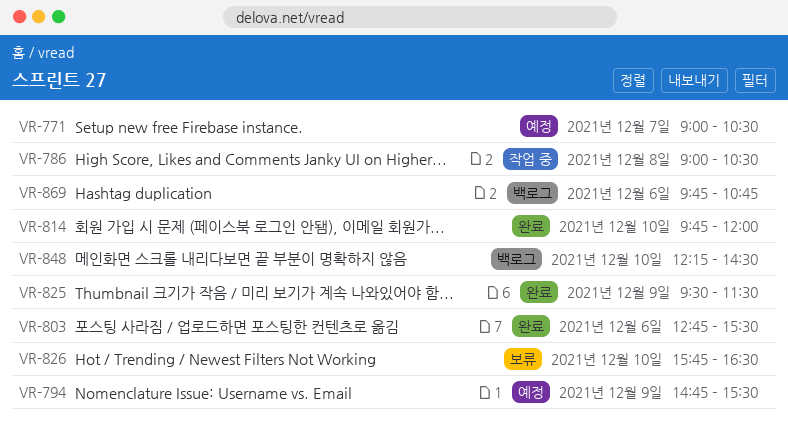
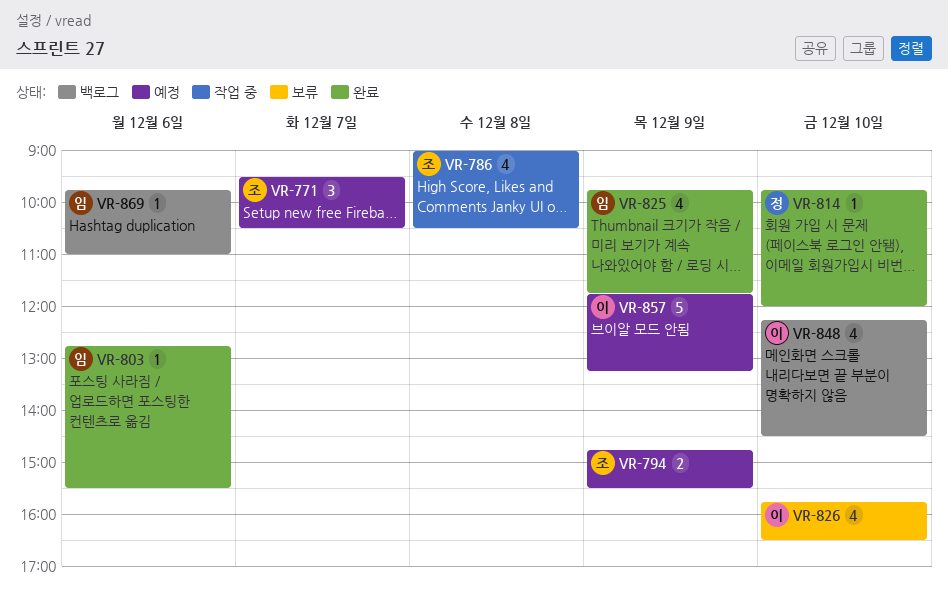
VR-771, begins: 09:00 -> 09:30
VR-825, begins: 09:30 -> 09:45
VR-825, ends: 11:30 -> 11:45
VR-857: none -> present
VR-869, ends: 10:45 -> 11:00

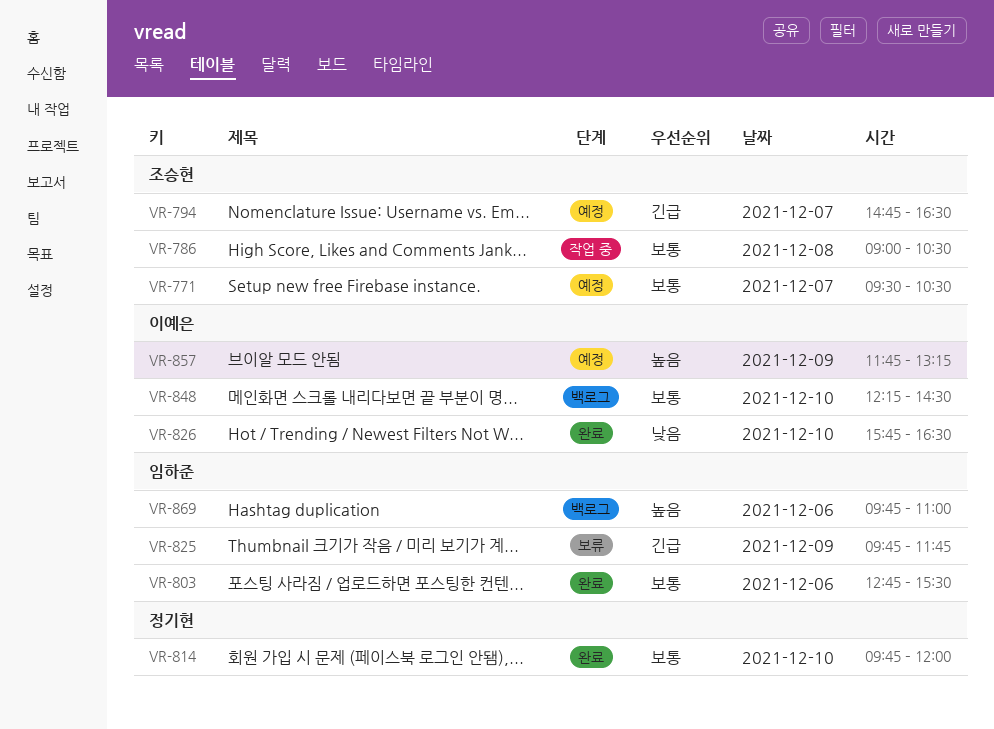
VR-794, day: Dec 9 -> Dec 7
VR-794, ends: 15:30 -> 16:30
VR-825, status: 완료 -> 보류
VR-826, status: 보류 -> 완료

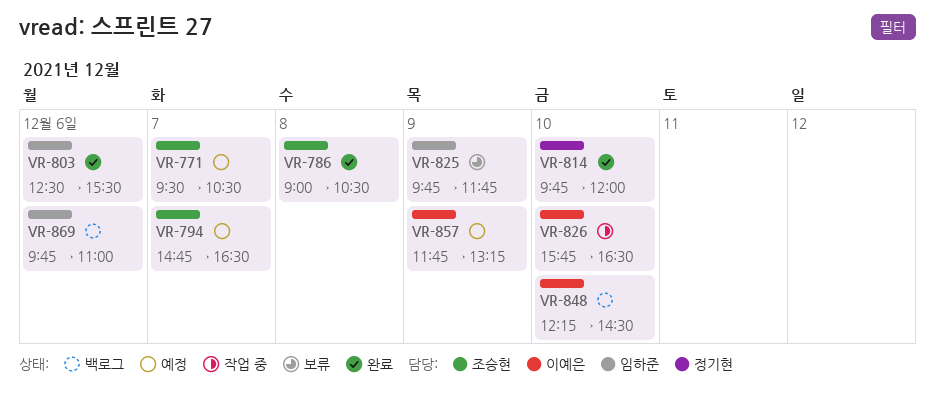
VR-786, status: 작업 중 -> 완료
VR-803, begins: 12:45 -> 12:30
VR-826, status: 완료 -> 작업 중

